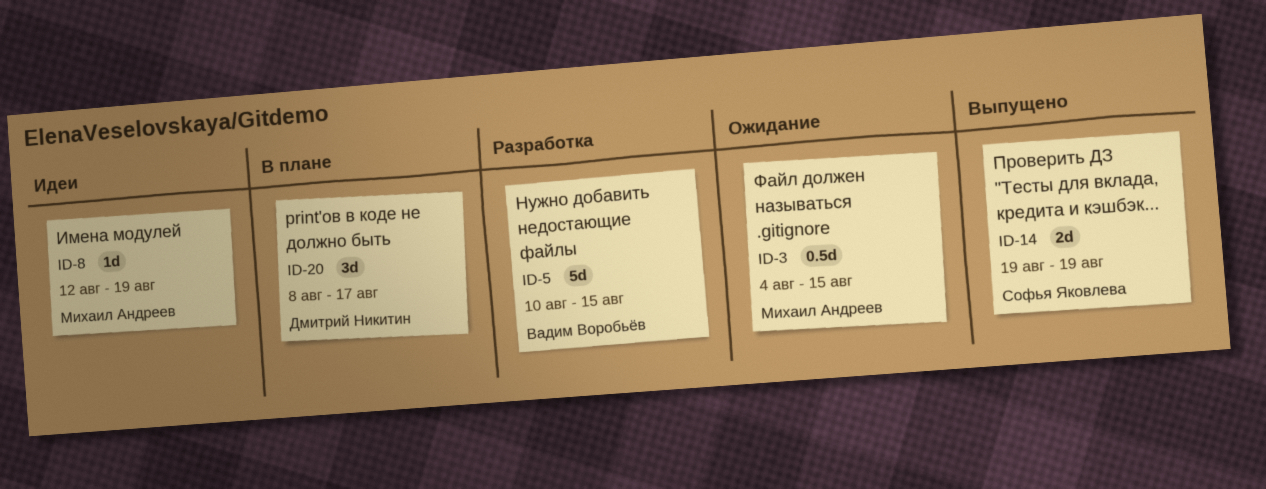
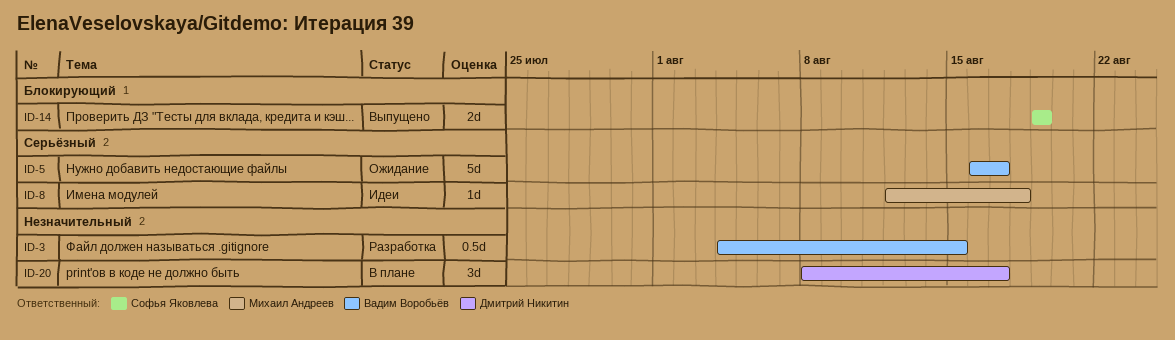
ID-3, status: Ожидание -> Разработка
ID-3, owner: Михаил Андреев -> Вадим Воробьёв
ID-5, status: Разработка -> Ожидание
ID-5, start: Aug 10 -> Aug 16
ID-5, due: Aug 15 -> Aug 17
ID-8, due: Aug 19 -> Aug 18

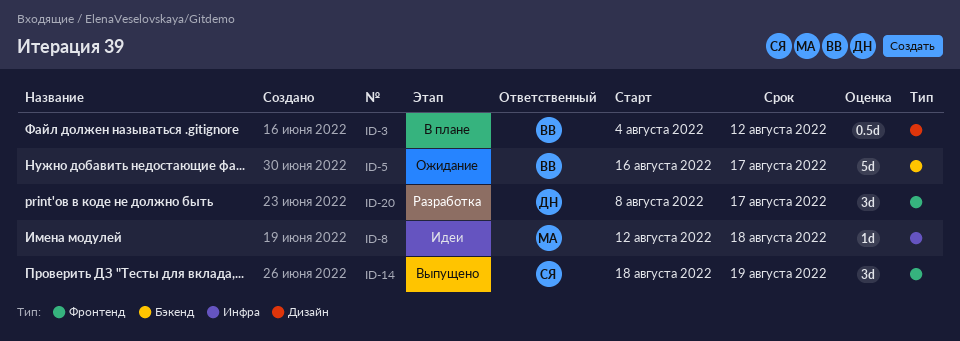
ID-3, status: Разработка -> В плане
ID-3, due: Aug 15 -> Aug 12
ID-14, estimate: 2d -> 3d
ID-14, start: Aug 19 -> Aug 18
ID-20, status: В плане -> Разработка

